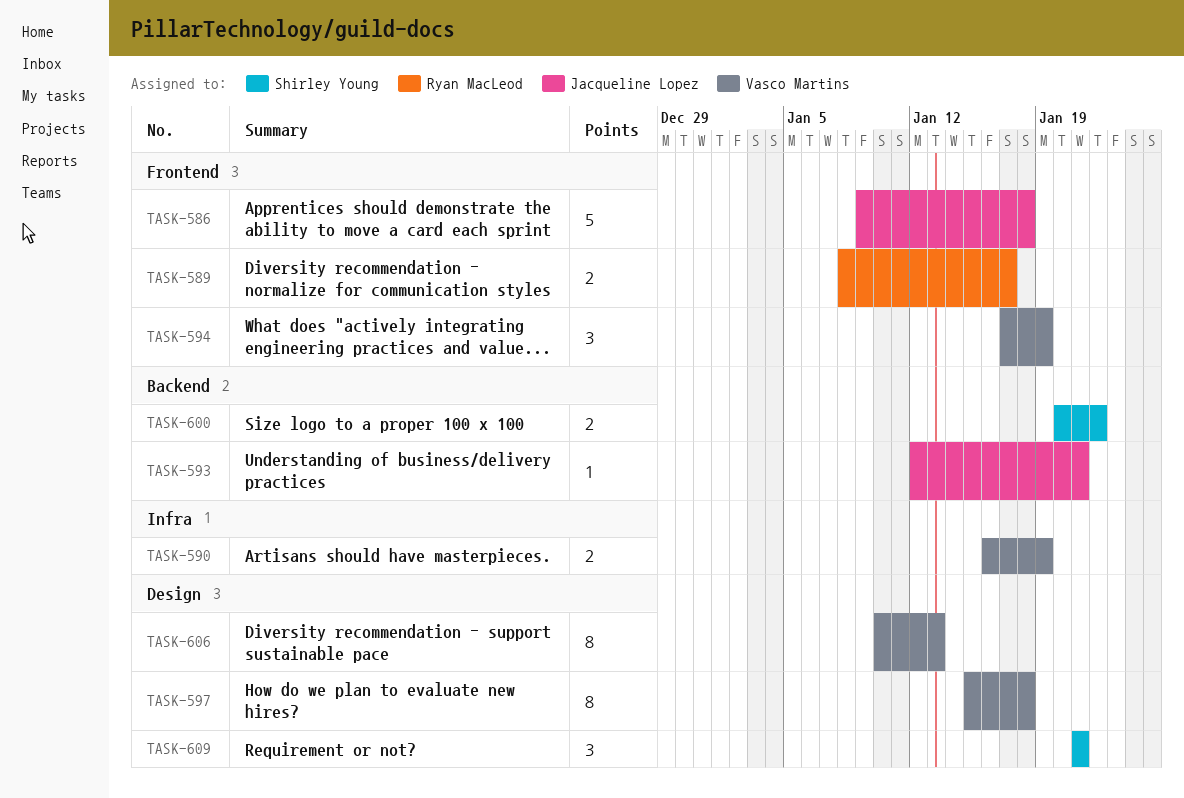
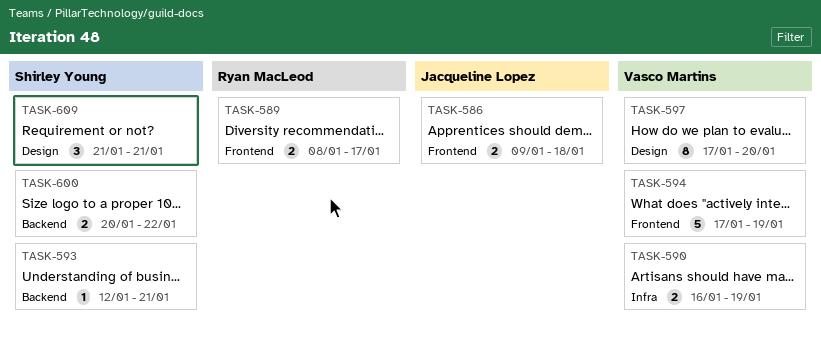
TASK-586, estimate: 5 -> 2
TASK-593, owner: Jacqueline Lopez -> Shirley Young
TASK-594, estimate: 3 -> 5
TASK-597, start: Jan 15 -> Jan 17
TASK-597, due: Jan 18 -> Jan 20
TASK-606: present -> none

